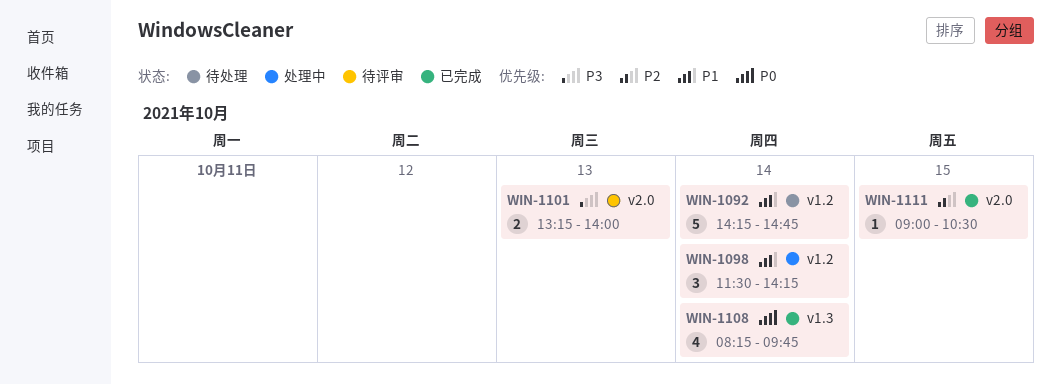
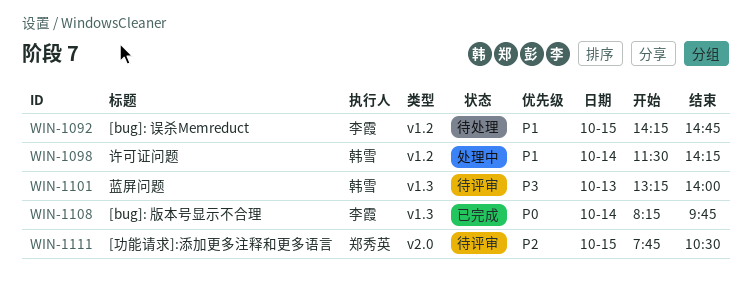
WIN-1092, day: Oct 14 -> Oct 15
WIN-1101, label: v2.0 -> v1.3
WIN-1111, status: 已完成 -> 待评审
WIN-1111, begins: 09:00 -> 07:45

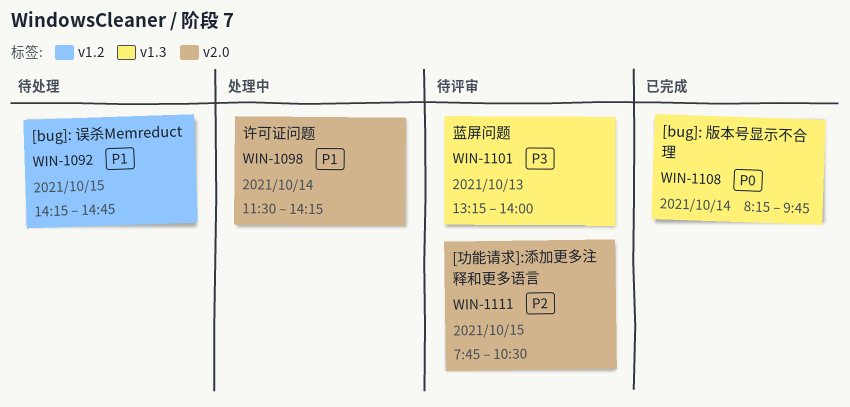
WIN-1098, label: v1.2 -> v2.0

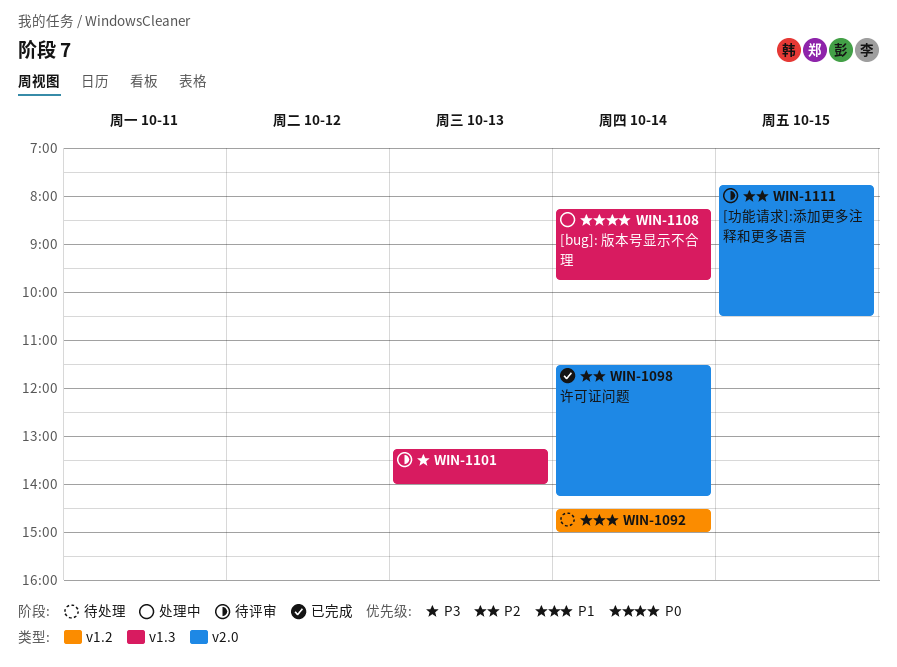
WIN-1092, day: Oct 15 -> Oct 14
WIN-1092, begins: 14:15 -> 14:30
WIN-1092, ends: 14:45 -> 15:00
WIN-1098, status: 处理中 -> 已完成
WIN-1098, priority: P1 -> P2
WIN-1108, status: 已完成 -> 处理中

